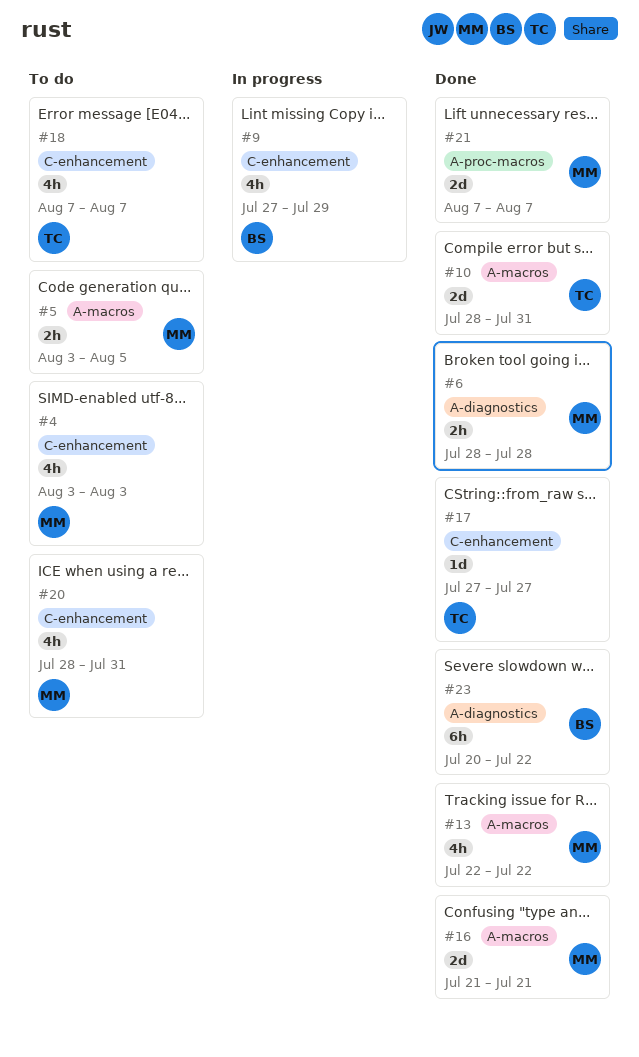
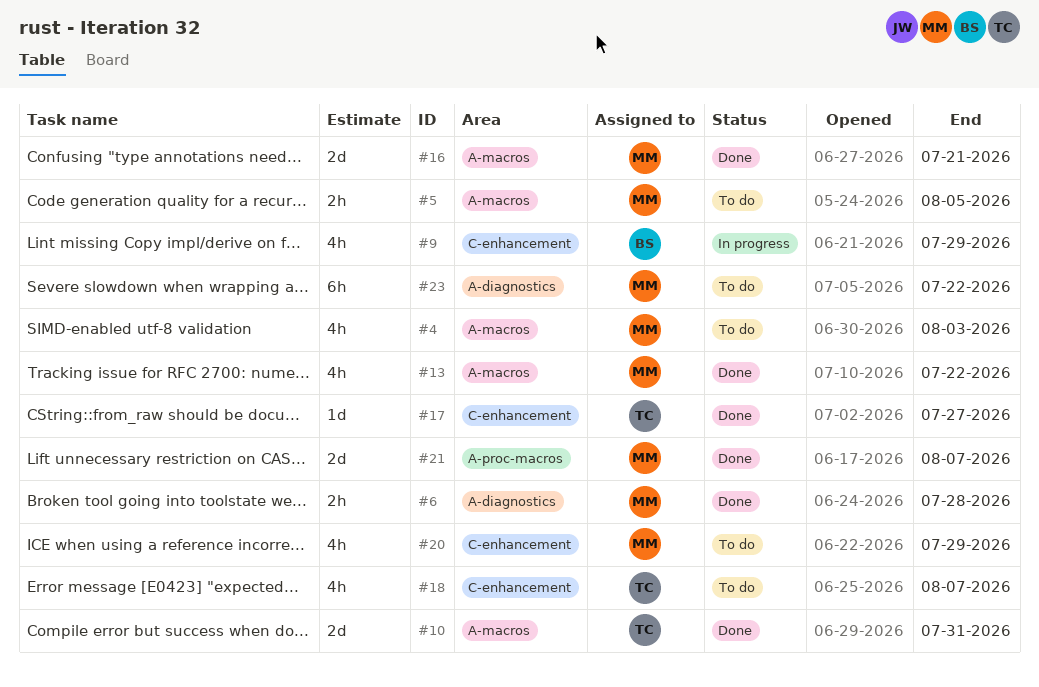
#4, label: C-enhancement -> A-macros
#20, due: Jul 31 -> Jul 29
#23, status: Done -> To do
#23, owner: BS -> MM

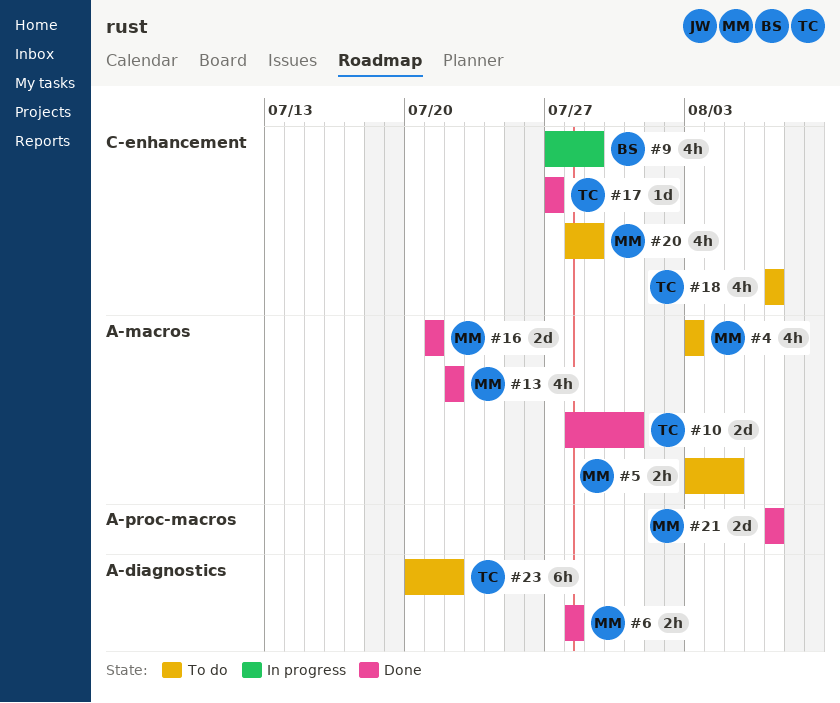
#23, owner: MM -> TC

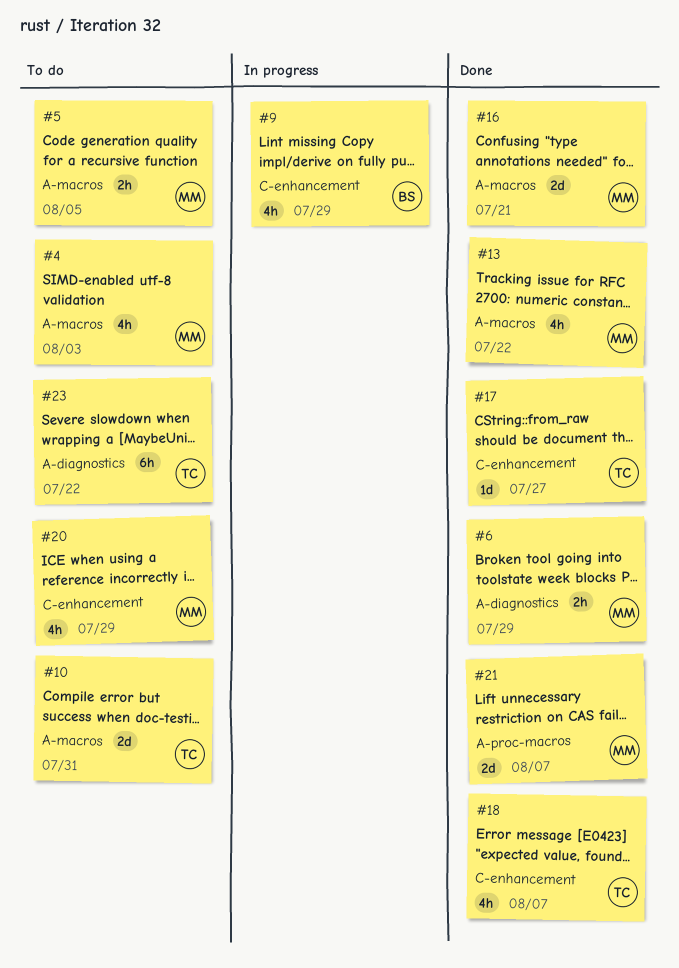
#6, due: Jul 28 -> Jul 29
#10, status: Done -> To do
#18, status: To do -> Done

